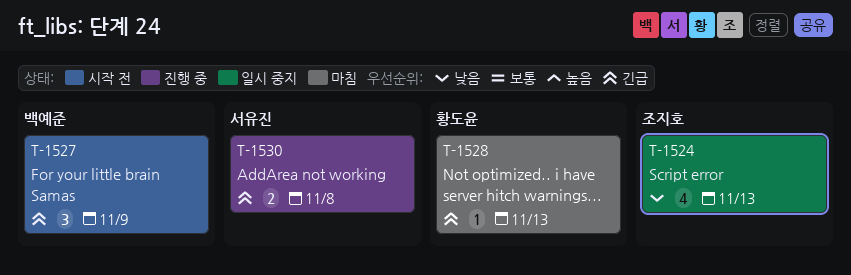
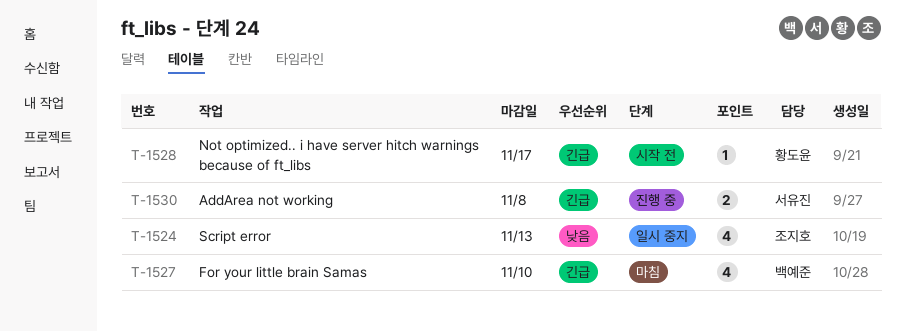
T-1527, status: 시작 전 -> 마침
T-1527, estimate: 3 -> 4
T-1527, due: Nov 9 -> Nov 10
T-1528, status: 마침 -> 시작 전
T-1528, due: Nov 13 -> Nov 17

